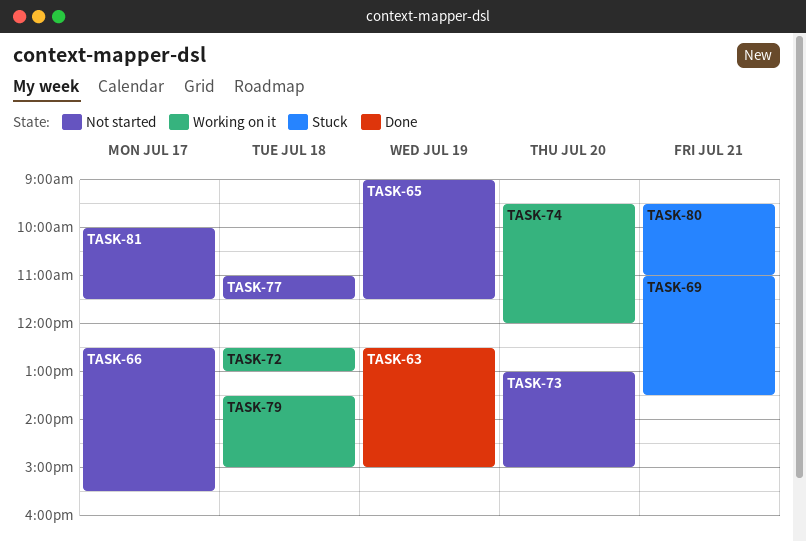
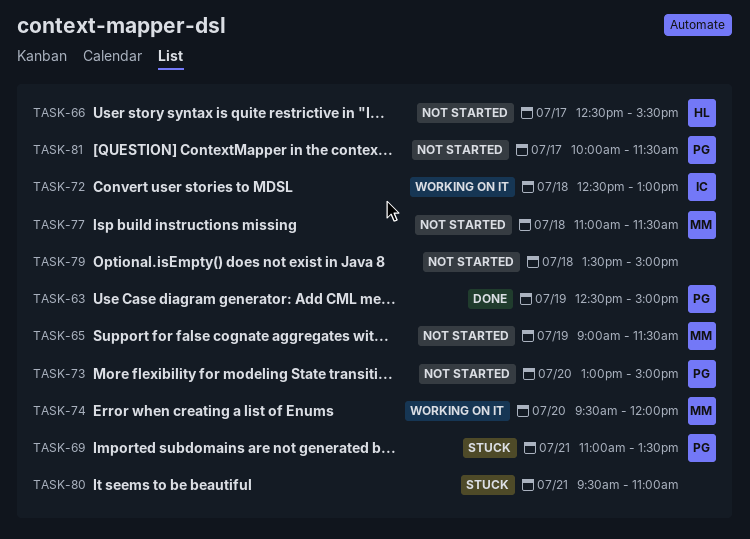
TASK-79, status: Working on it -> Not started

